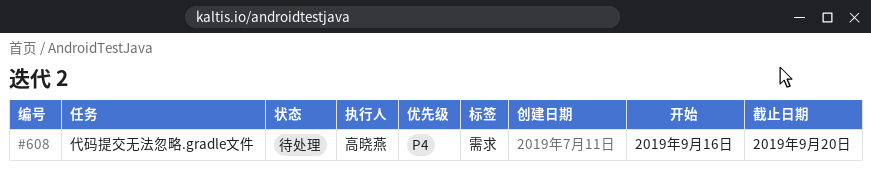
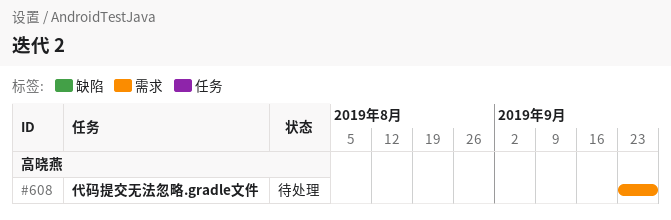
#608, start: Sep 16 -> Sep 23
#608, due: Sep 20 -> Sep 27

